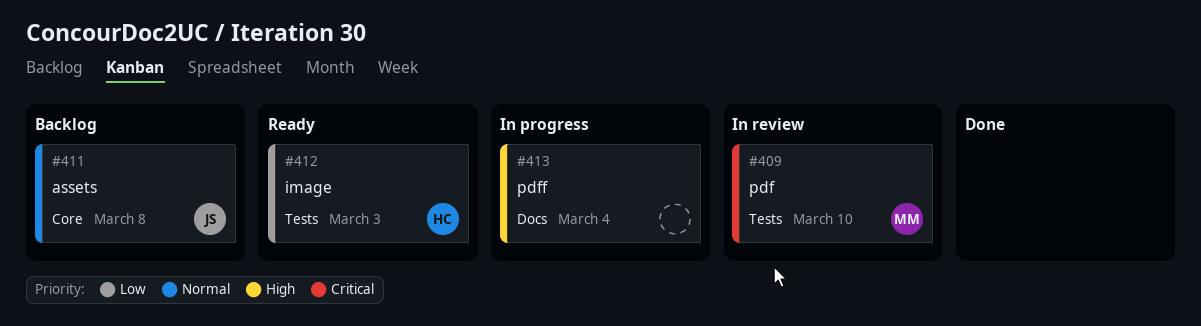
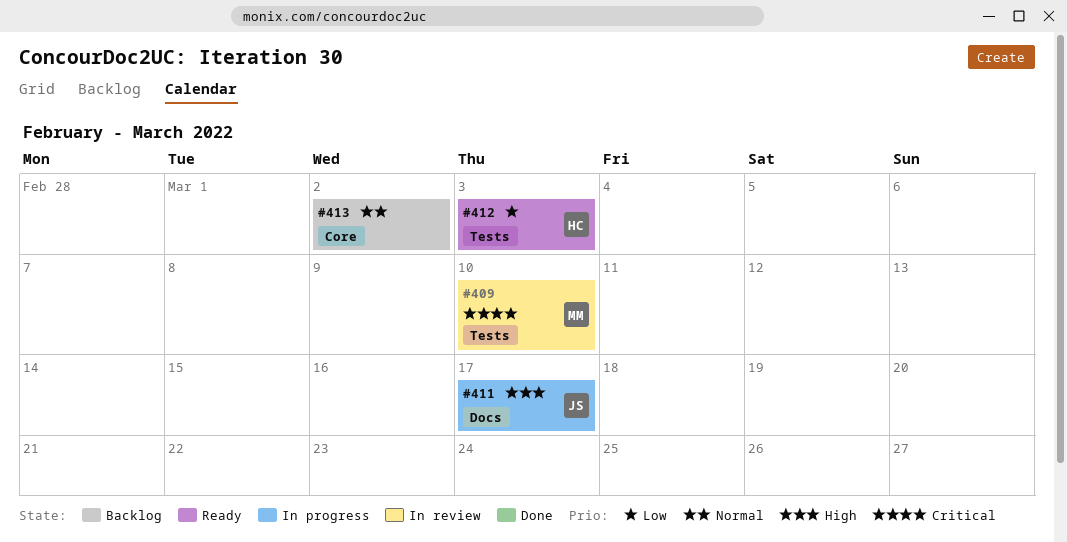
#411, status: Backlog -> In progress
#411, priority: Normal -> High
#411, label: Core -> Docs
#411, due: Mar 8 -> Mar 17
#413, status: In progress -> Backlog
#413, priority: High -> Normal
#413, label: Docs -> Core
#413, due: Mar 4 -> Mar 2

